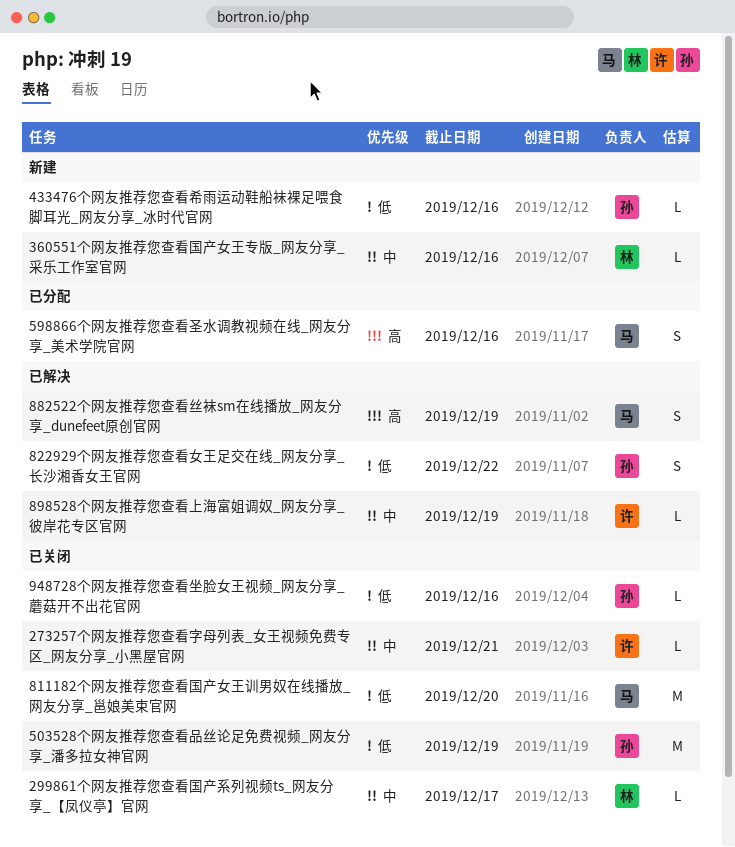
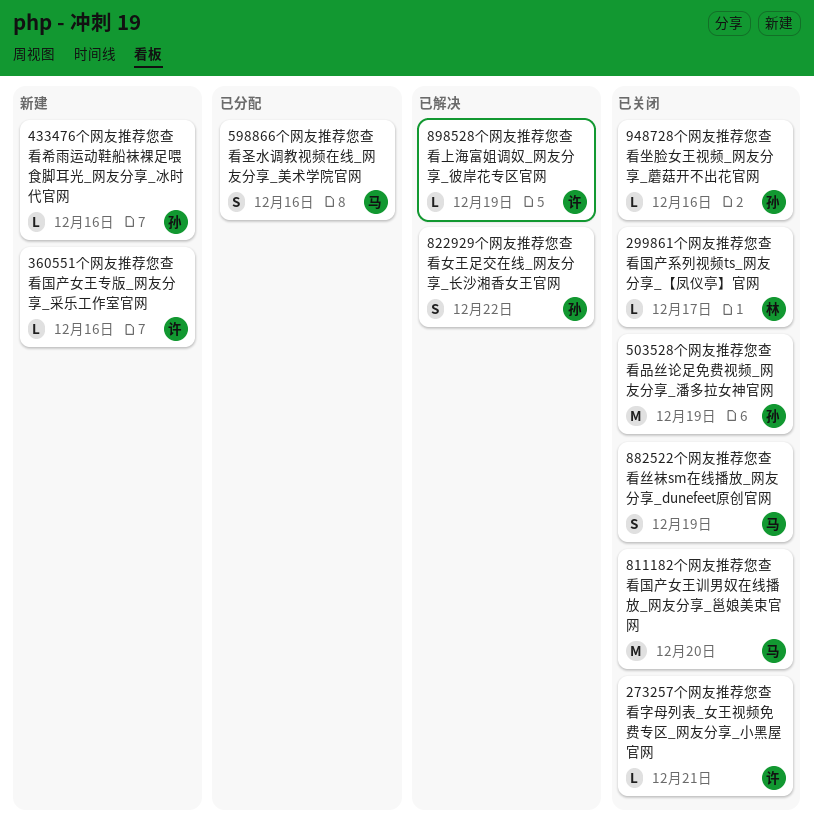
360551个网友推荐您查看国产女王专版_网友分享_采乐工作室官网, owner: 林 -> 许
882522个网友推荐您查看丝袜sm在线播放_网友分享_dunefeet原创官网, status: 已解决 -> 已关闭

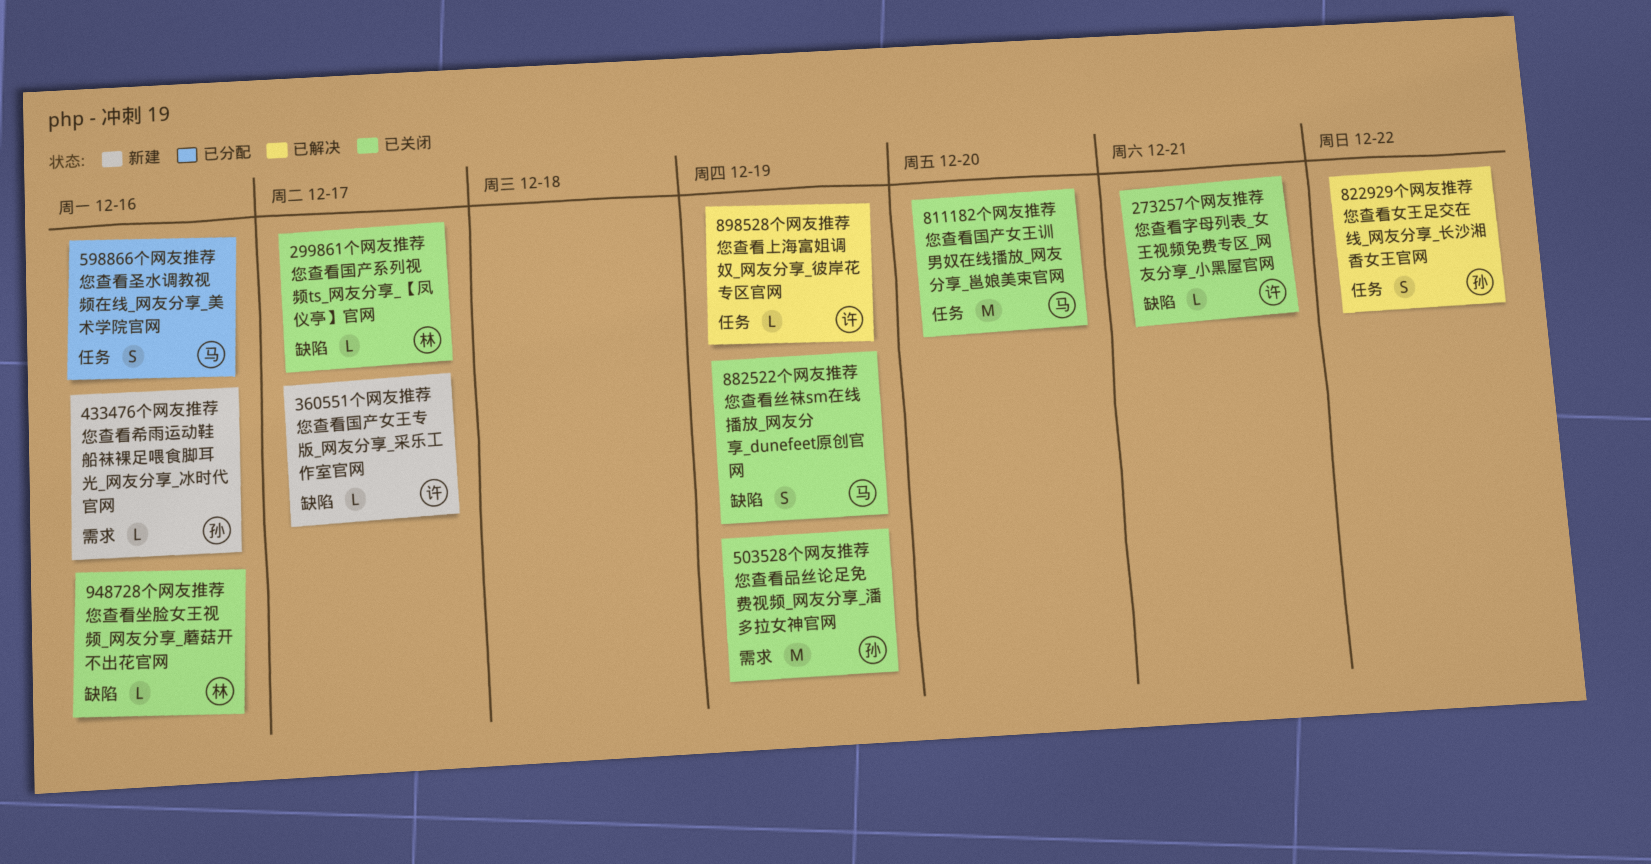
360551个网友推荐您查看国产女王专版_网友分享_采乐工作室官网, due: Dec 16 -> Dec 17
948728个网友推荐您查看坐脸女王视频_网友分享_蘑菇开不出花官网, owner: 孙 -> 林

